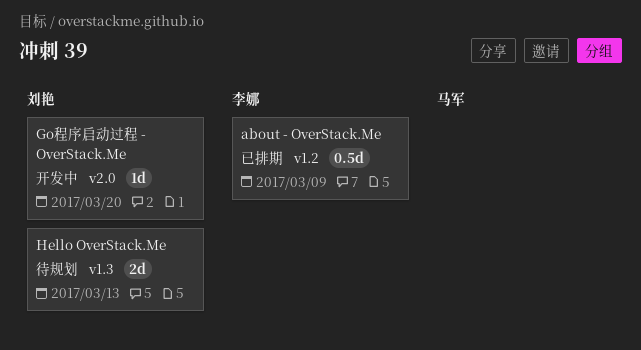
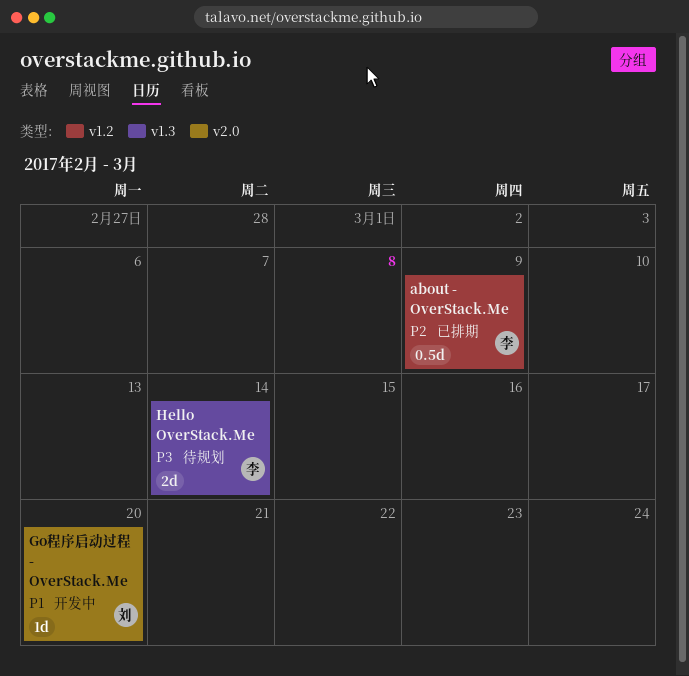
Hello OverStack.Me, owner: 刘艳 -> 李娜
Hello OverStack.Me, due: Mar 13 -> Mar 14

